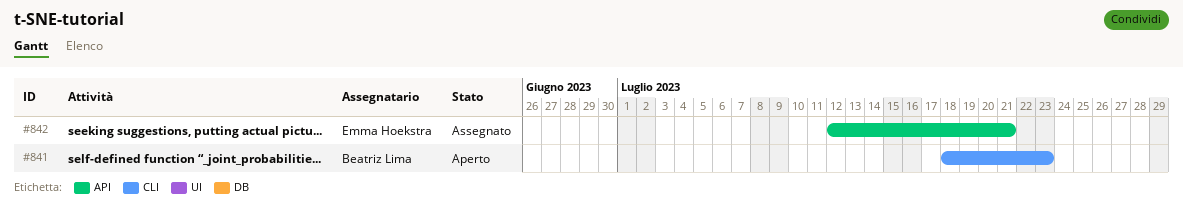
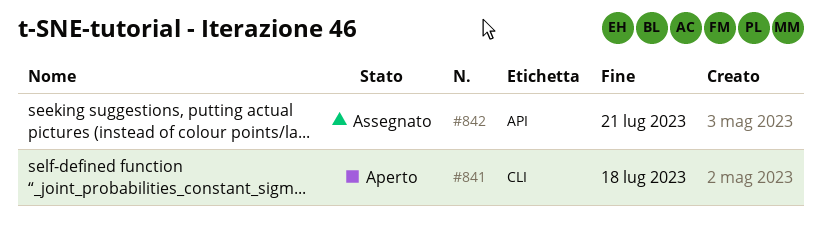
#841, due: Jul 23 -> Jul 18

